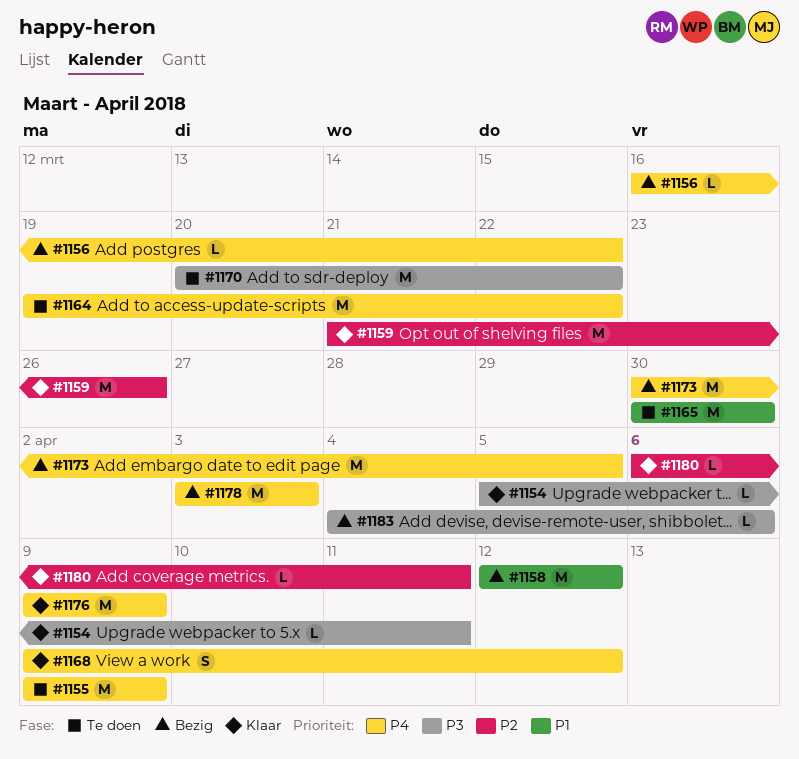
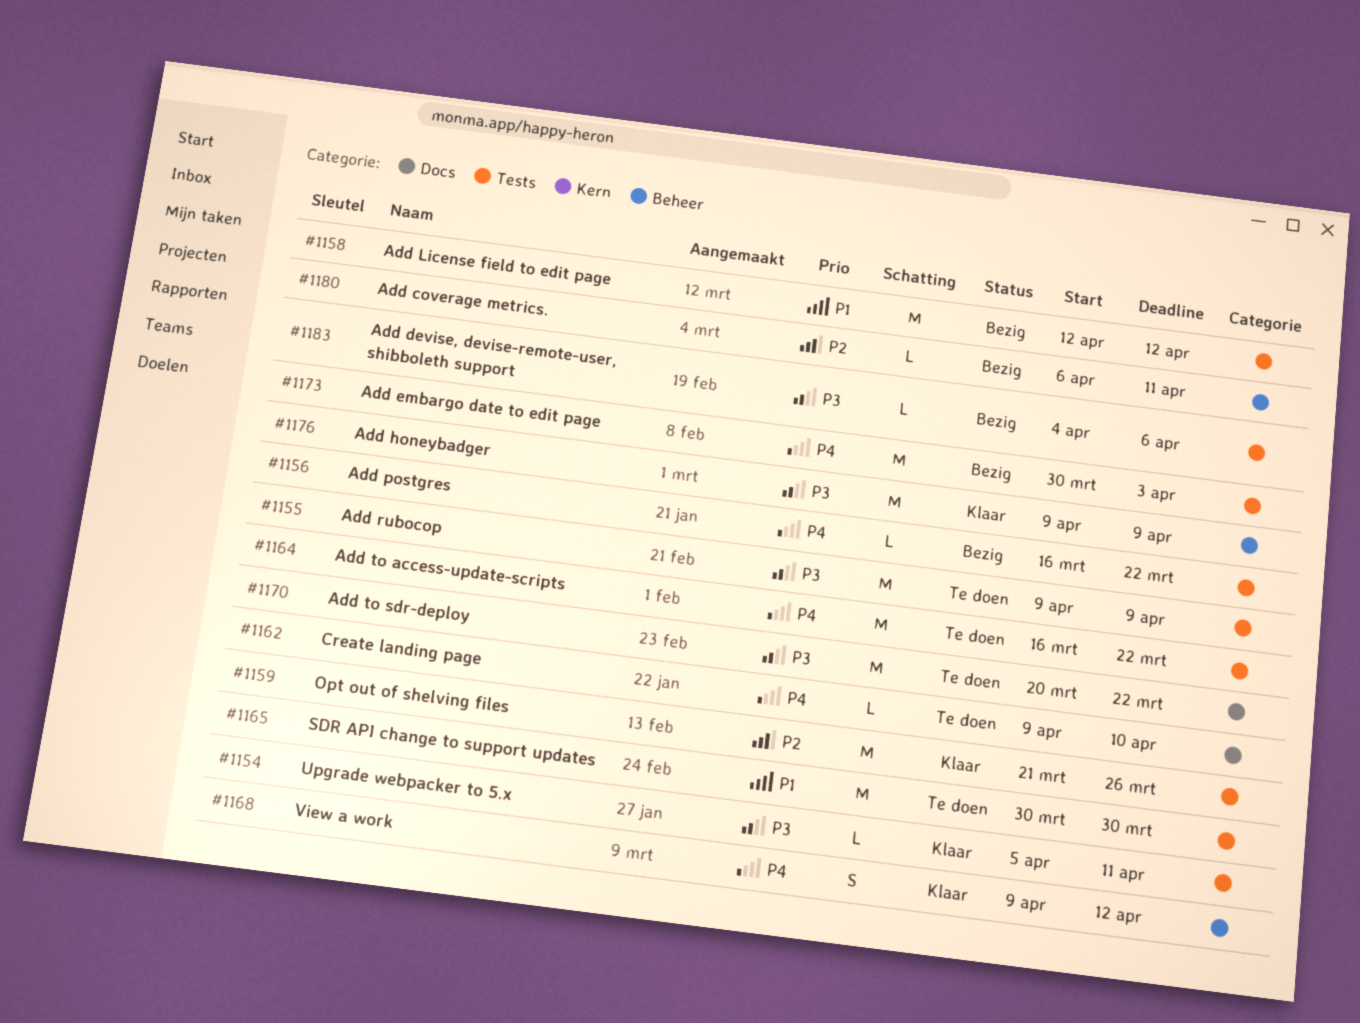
#1155, priority: P4 -> P3
#1162: none -> present
#1164, start: Mar 19 -> Mar 16
#1173, due: Apr 5 -> Apr 3
#1176, priority: P4 -> P3
#1178: present -> none
#1180, status: Klaar -> Bezig

